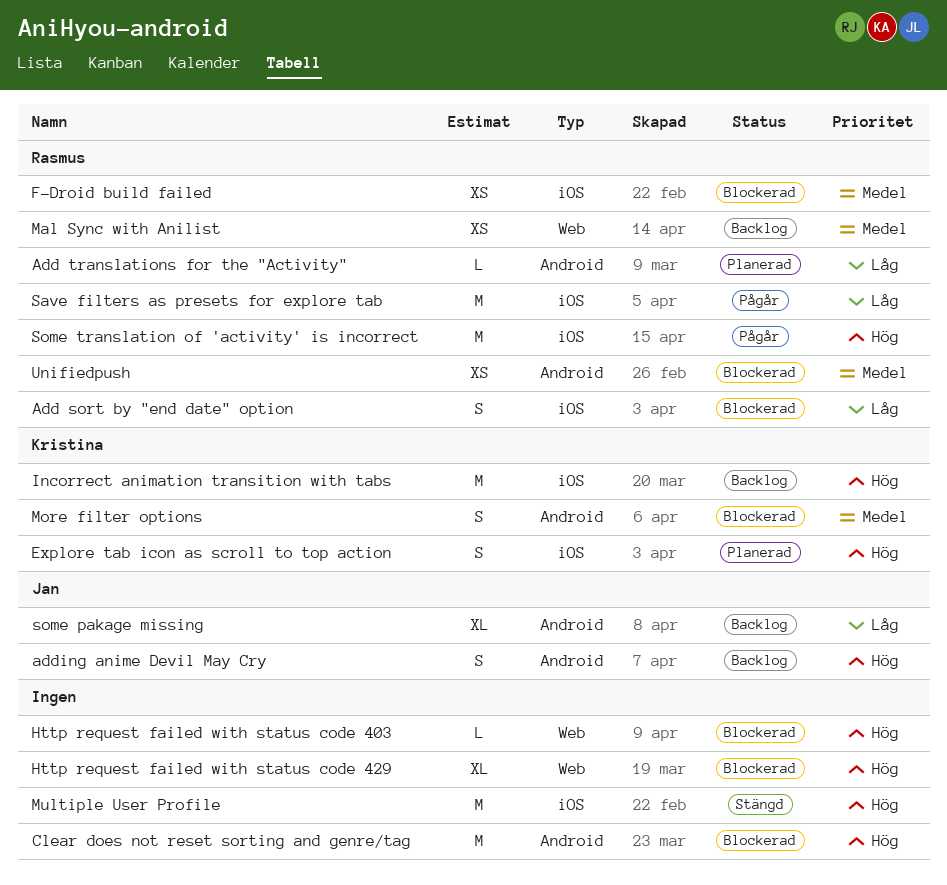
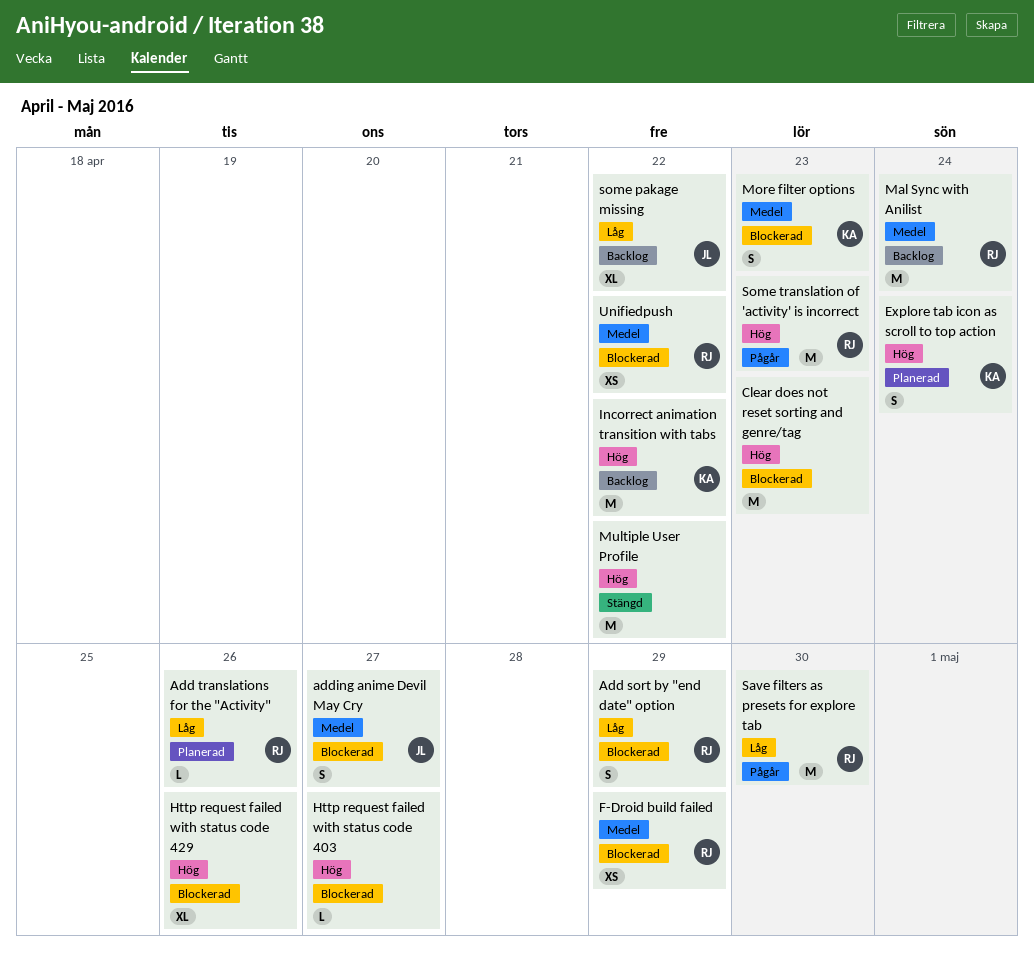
adding anime Devil May Cry, status: Backlog -> Blockerad
adding anime Devil May Cry, priority: Hög -> Medel
Mal Sync with Anilist, estimate: XS -> M

